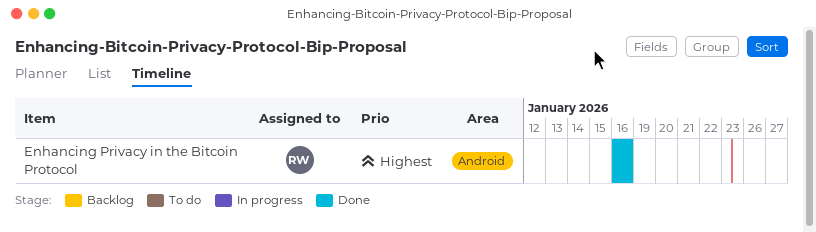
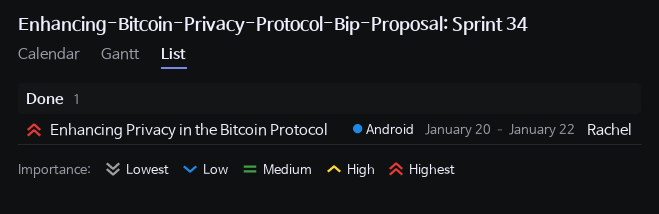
Enhancing Privacy in the Bitcoin Protocol, start: Jan 16 -> Jan 20
Enhancing Privacy in the Bitcoin Protocol, due: Jan 16 -> Jan 22

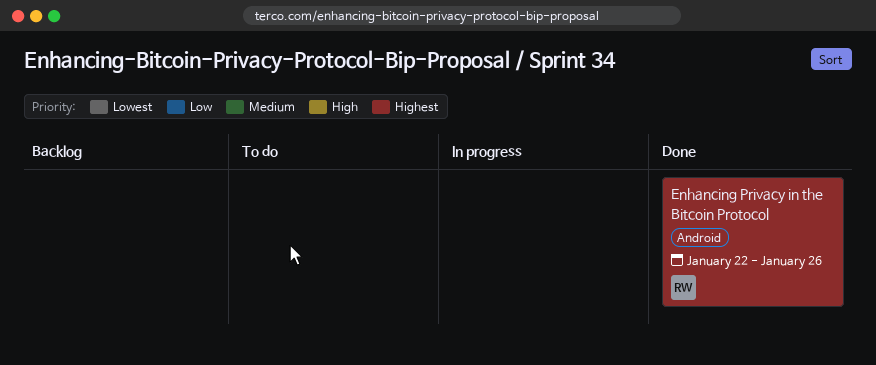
Enhancing Privacy in the Bitcoin Protocol, start: Jan 20 -> Jan 22
Enhancing Privacy in the Bitcoin Protocol, due: Jan 22 -> Jan 26

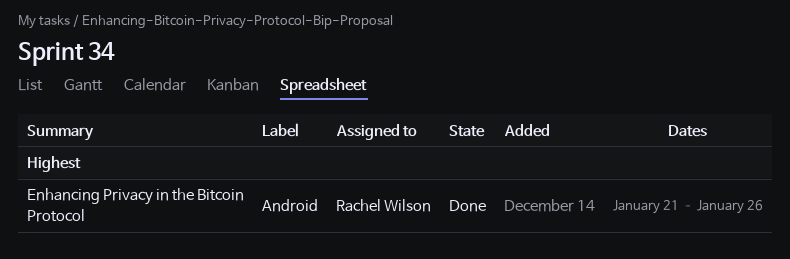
Enhancing Privacy in the Bitcoin Protocol, start: Jan 22 -> Jan 21

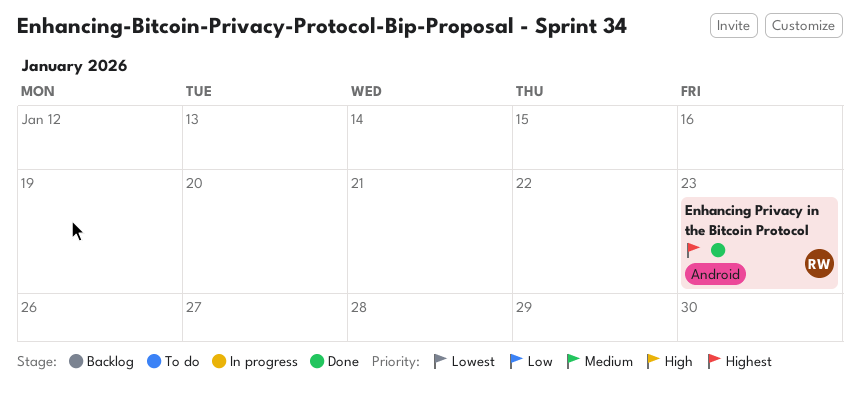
Enhancing Privacy in the Bitcoin Protocol, due: Jan 26 -> Jan 23

